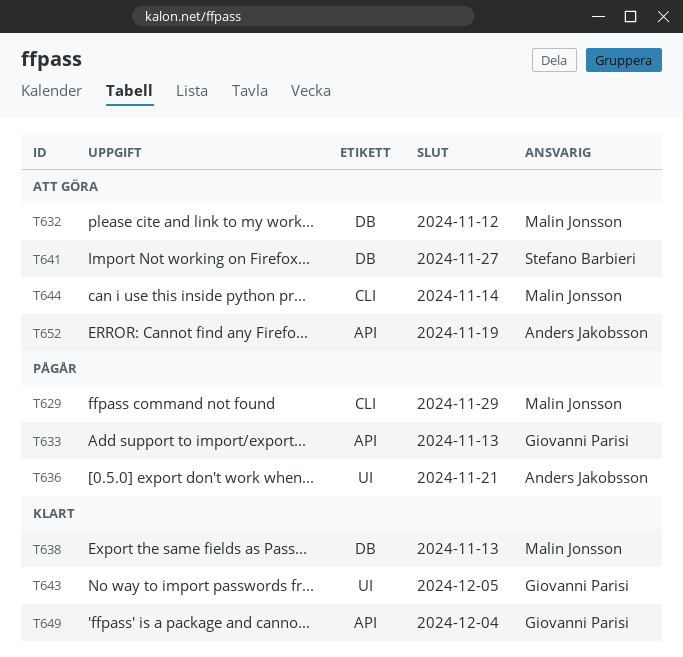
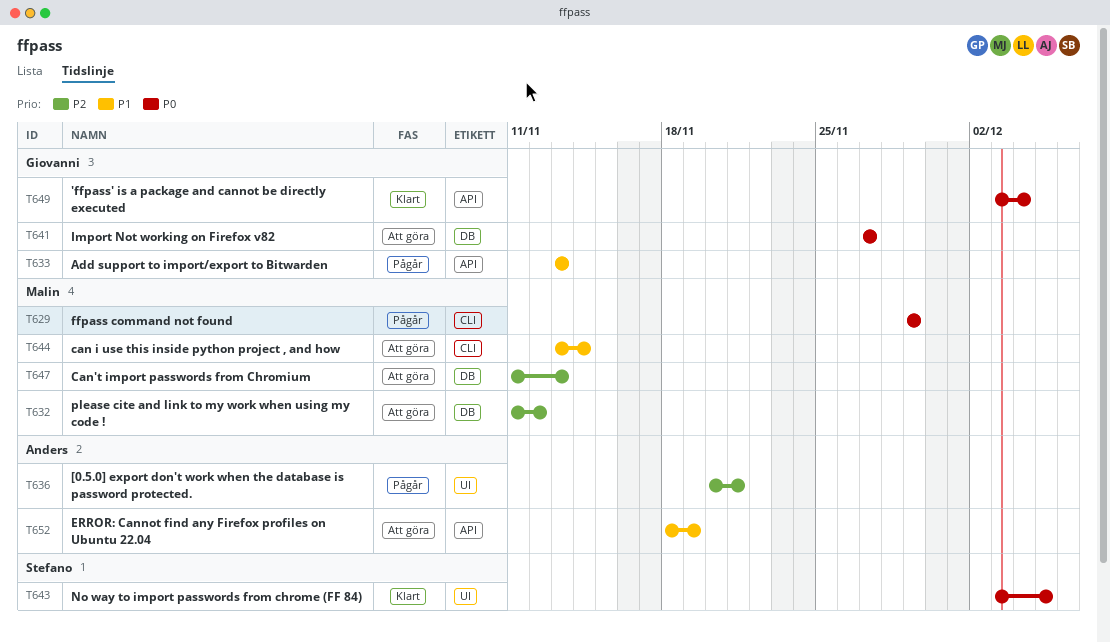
T638: present -> none
T641, owner: Stefano Barbieri -> Giovanni Parisi
T643, owner: Giovanni Parisi -> Stefano Barbieri
T647: none -> present

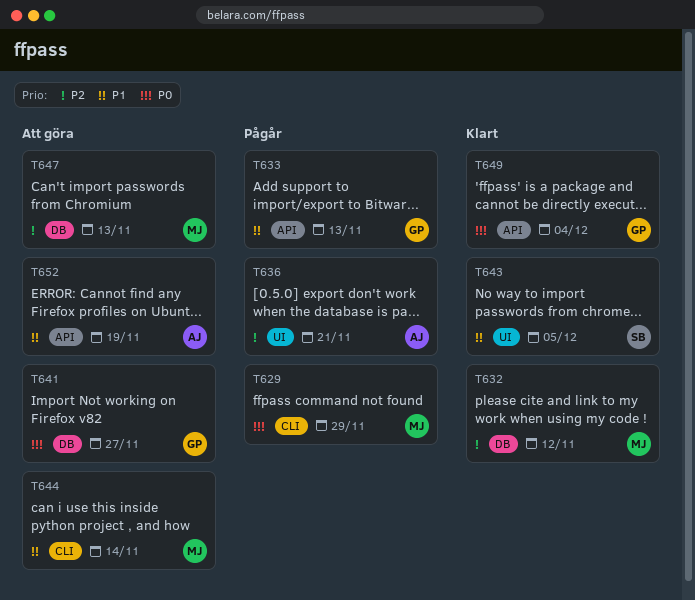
T632, status: Att göra -> Klart
T643, priority: P0 -> P1

